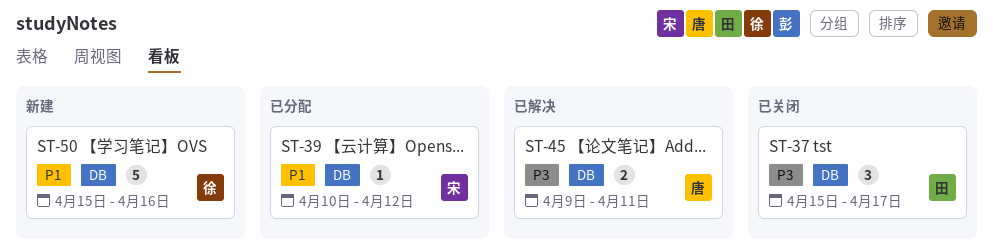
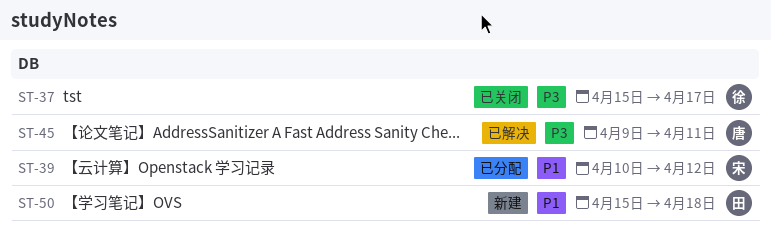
ST-37, owner: 田 -> 徐
ST-50, owner: 徐 -> 田
ST-50, due: Apr 16 -> Apr 18

